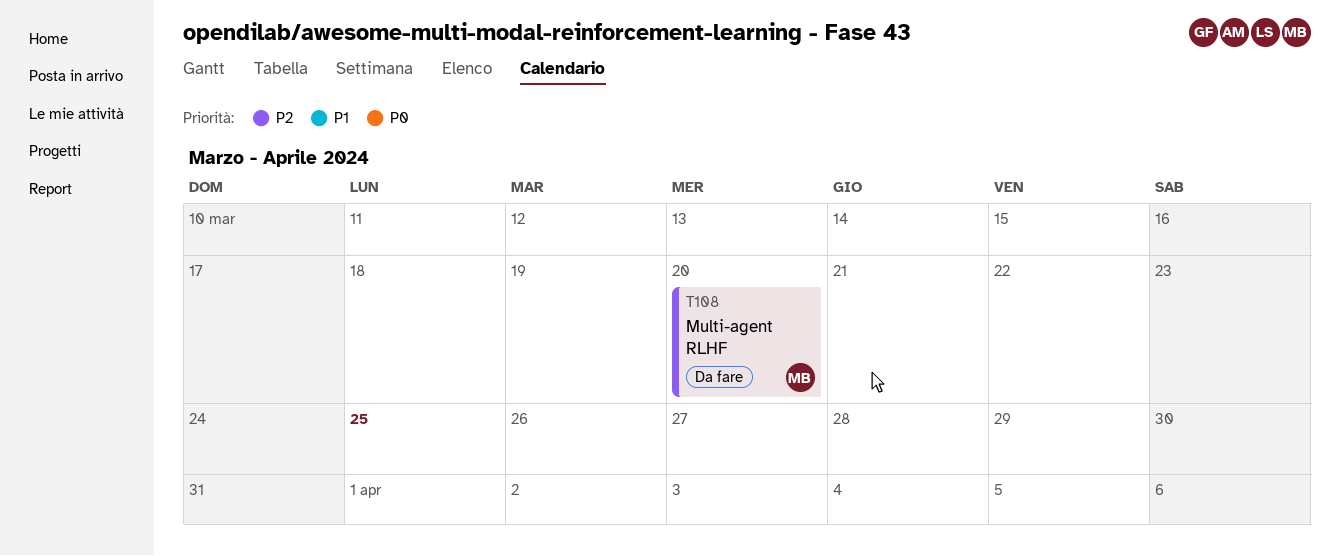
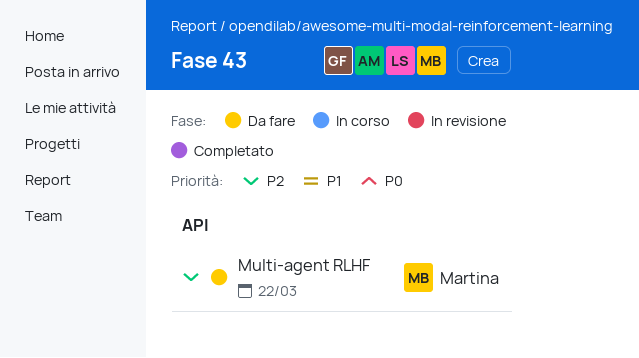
Multi-agent RLHF, due: Mar 20 -> Mar 22

